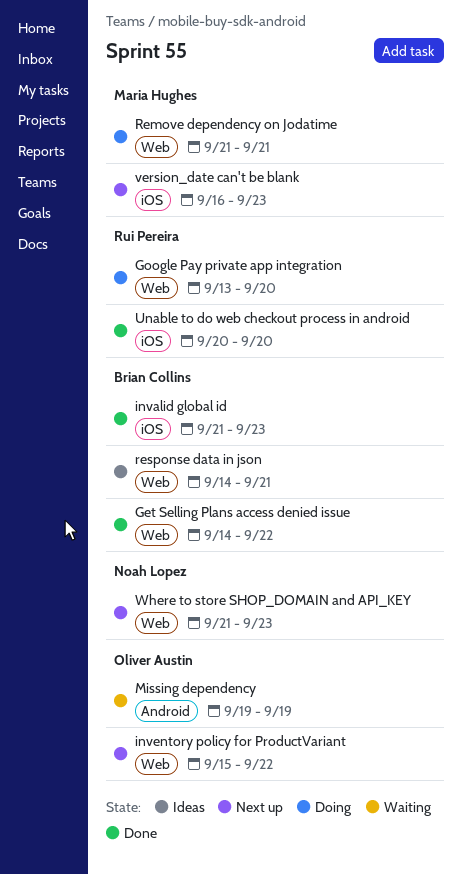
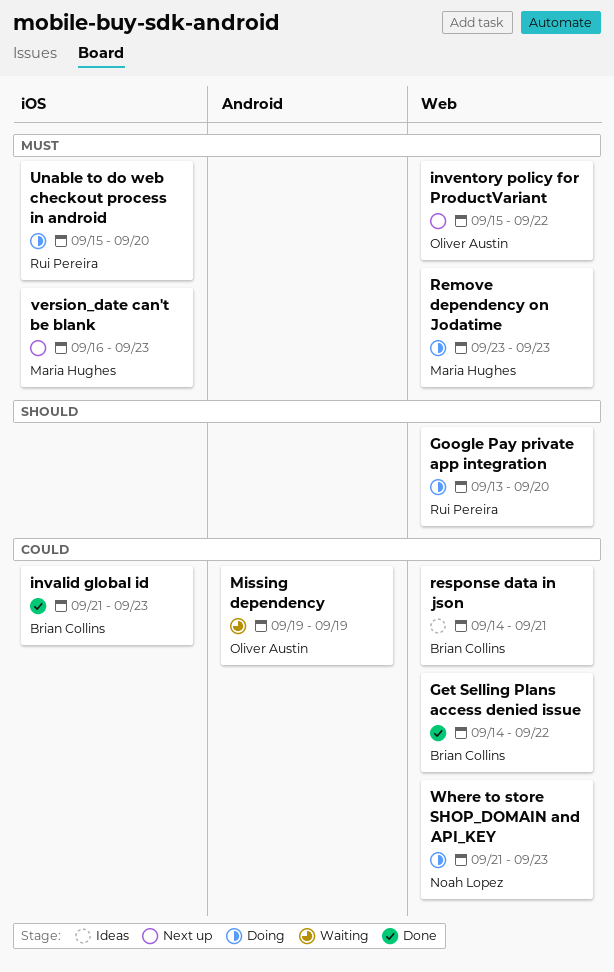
Remove dependency on Jodatime, start: Sep 21 -> Sep 23
Remove dependency on Jodatime, due: Sep 21 -> Sep 23
Unable to do web checkout process in android, status: Done -> Doing
Unable to do web checkout process in android, start: Sep 20 -> Sep 15
Where to store SHOP_DOMAIN and API_KEY, status: Next up -> Doing

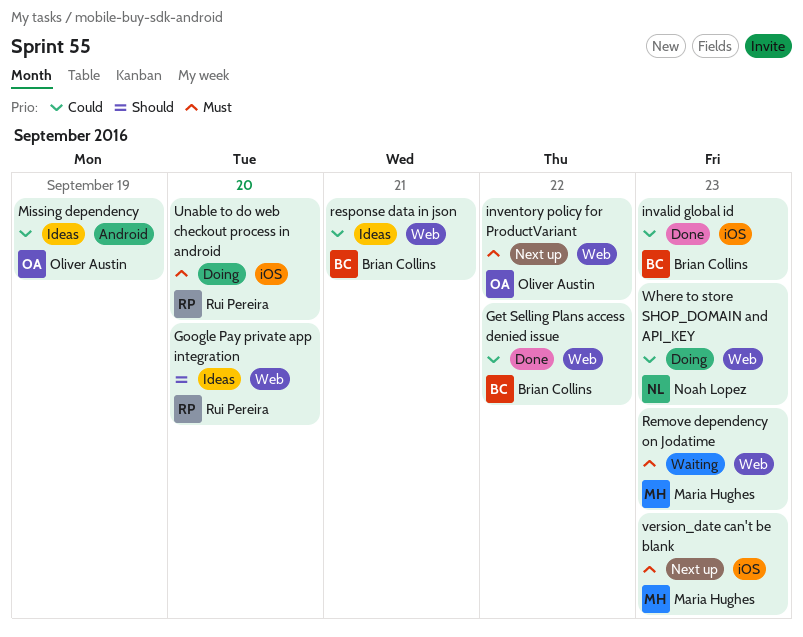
Google Pay private app integration, status: Doing -> Ideas
Missing dependency, status: Waiting -> Ideas
Remove dependency on Jodatime, status: Doing -> Waiting

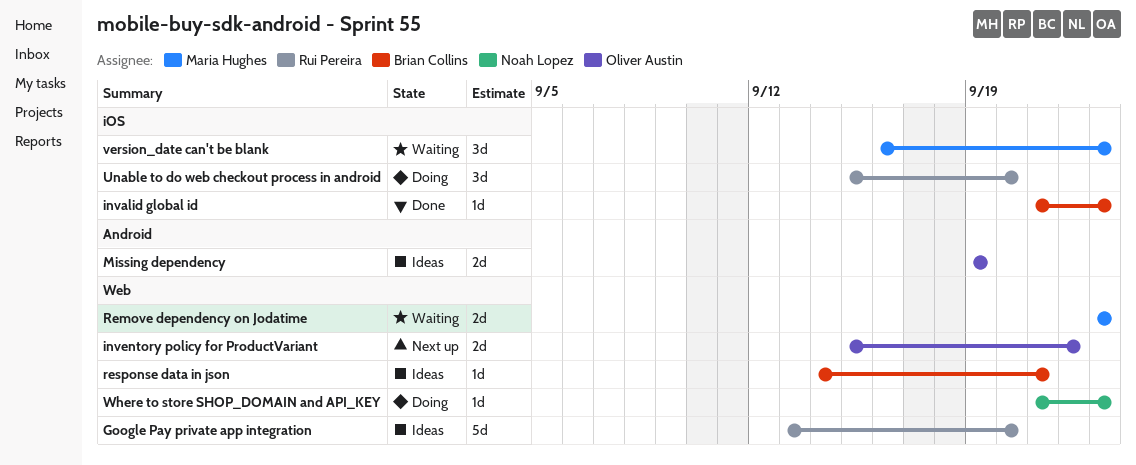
Get Selling Plans access denied issue: present -> none
version_date can't be blank, status: Next up -> Waiting

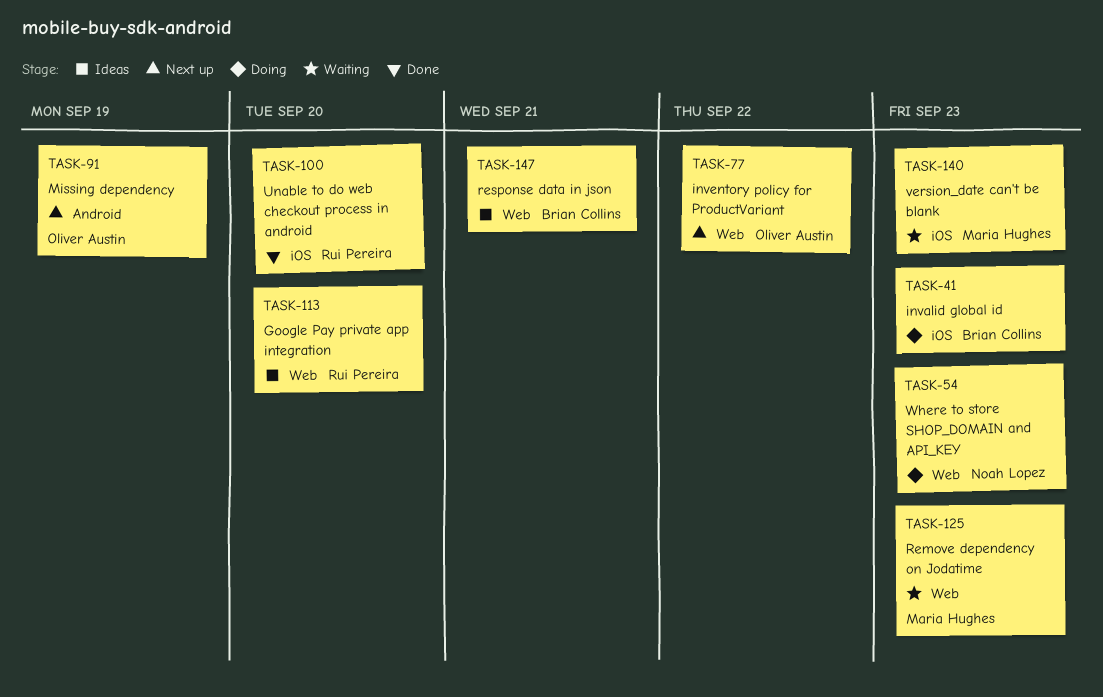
invalid global id, status: Done -> Doing
Missing dependency, status: Ideas -> Next up
Unable to do web checkout process in android, status: Doing -> Done

